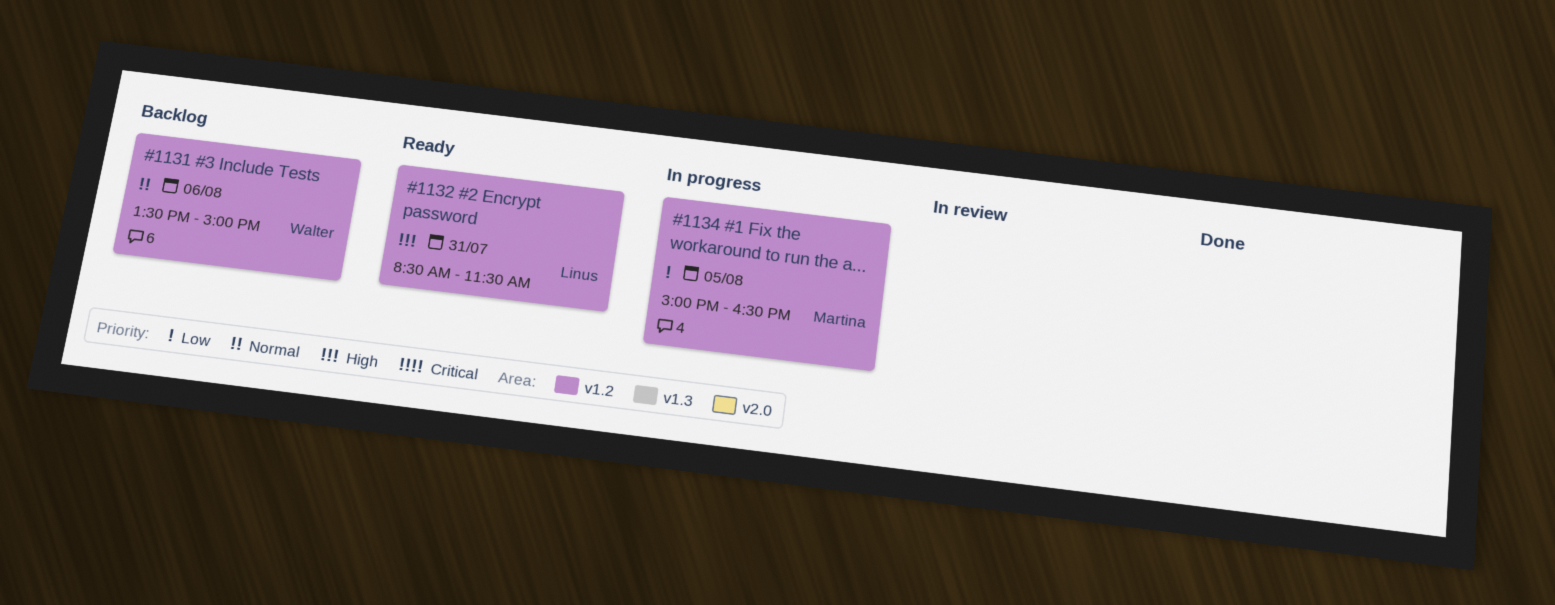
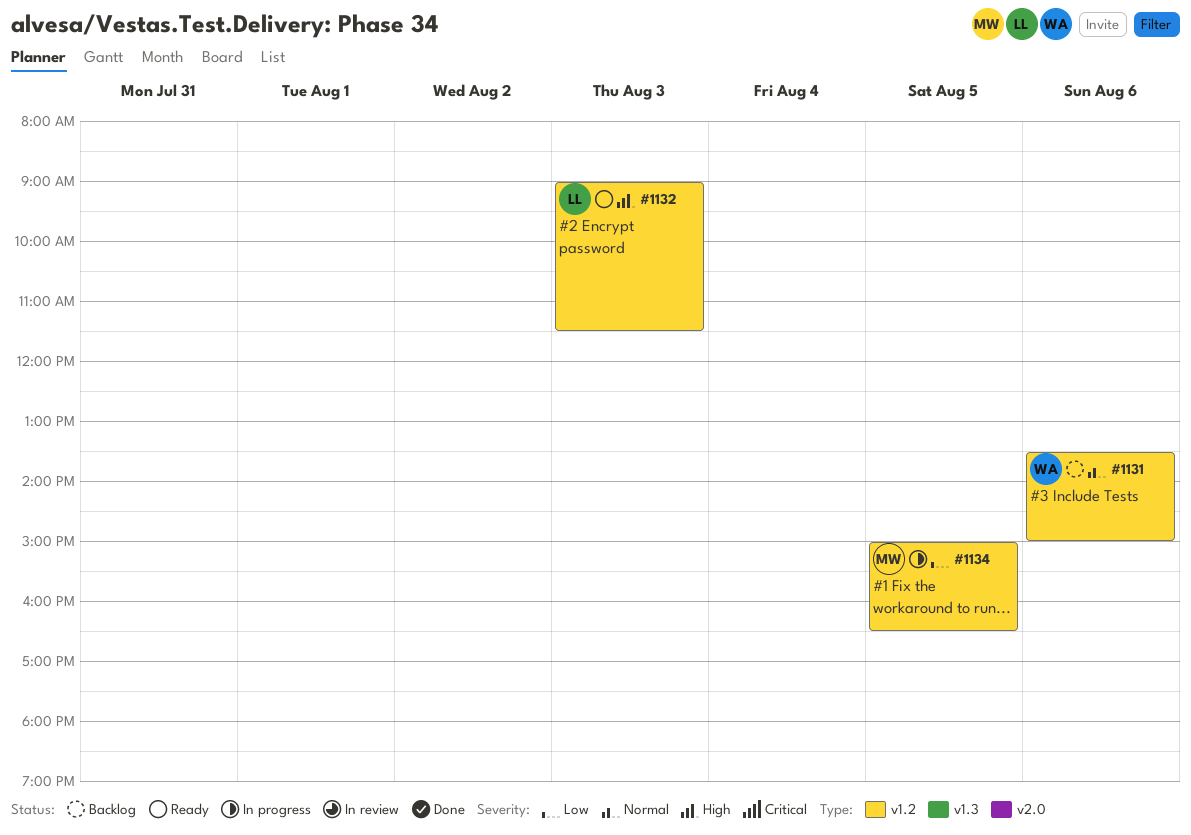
#1132, day: Jul 31 -> Aug 3
#1132, begins: 08:30 -> 09:00

